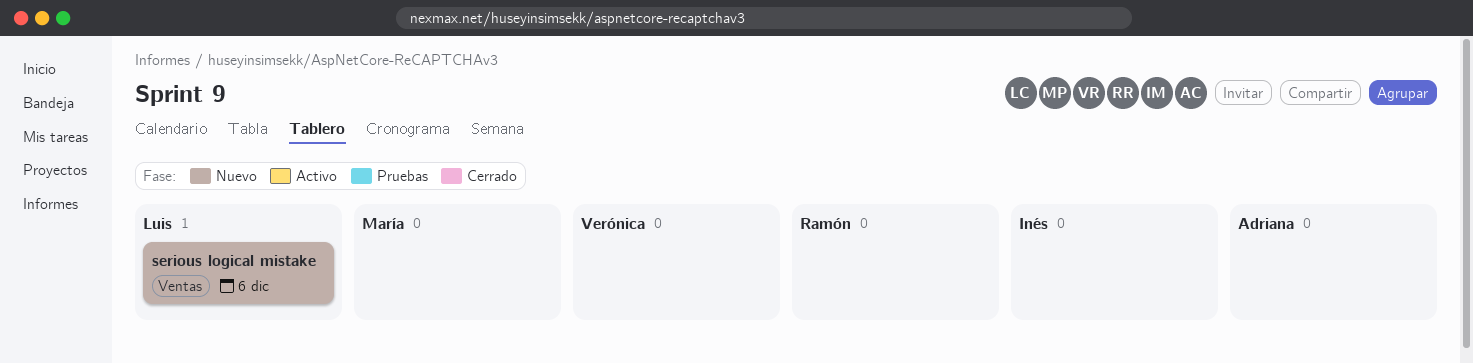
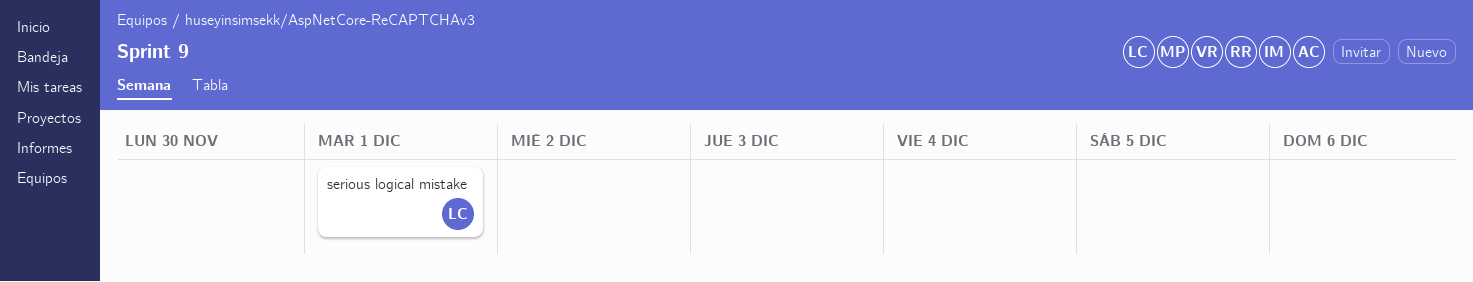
serious logical mistake, due: Dec 6 -> Dec 1

